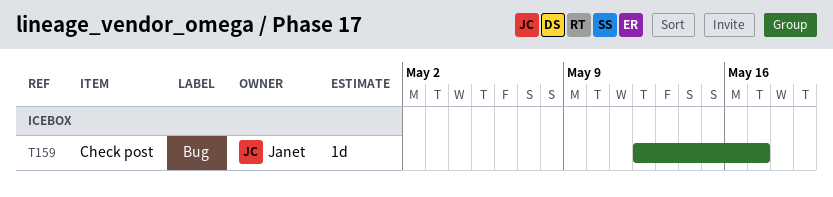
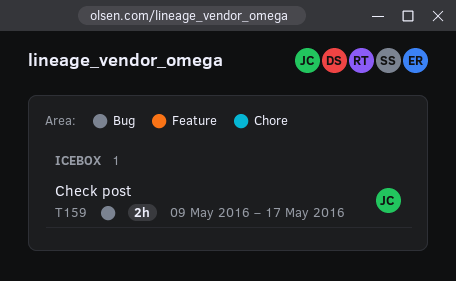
T159, estimate: 1d -> 2h
T159, start: May 12 -> May 9

